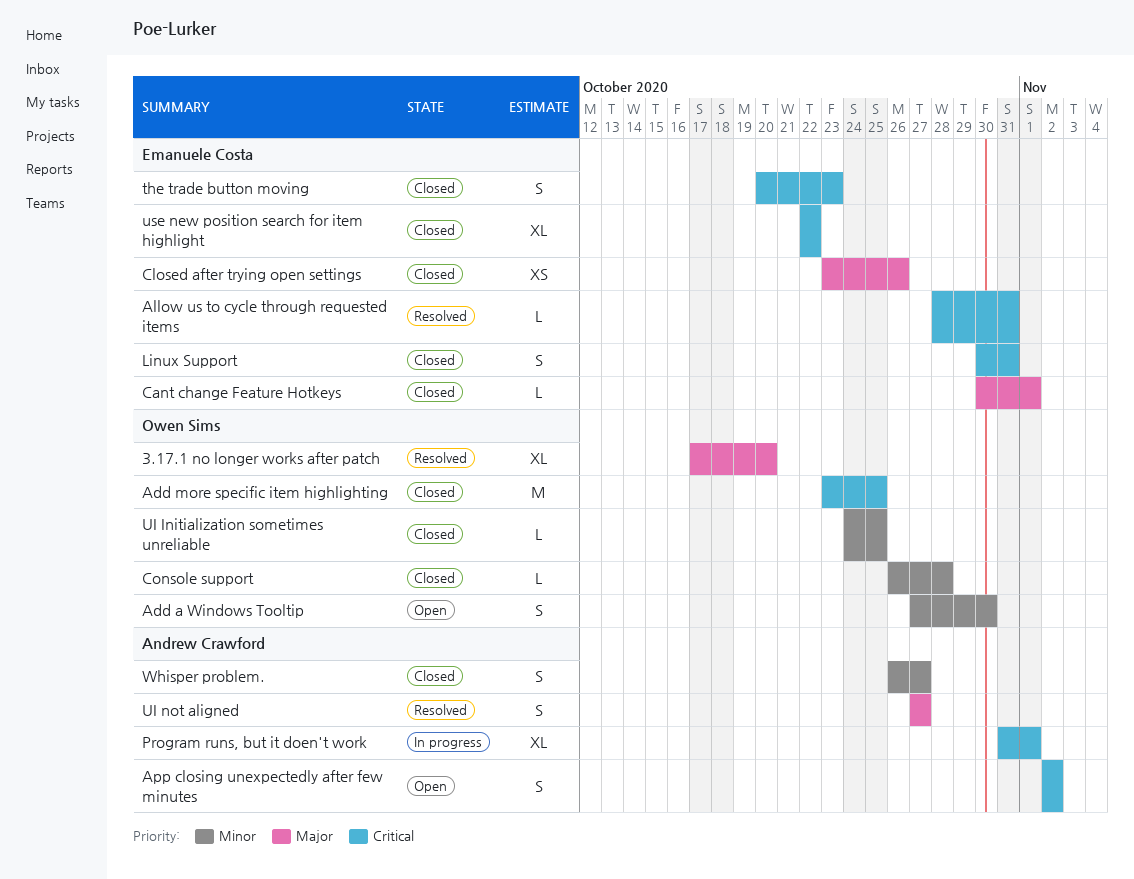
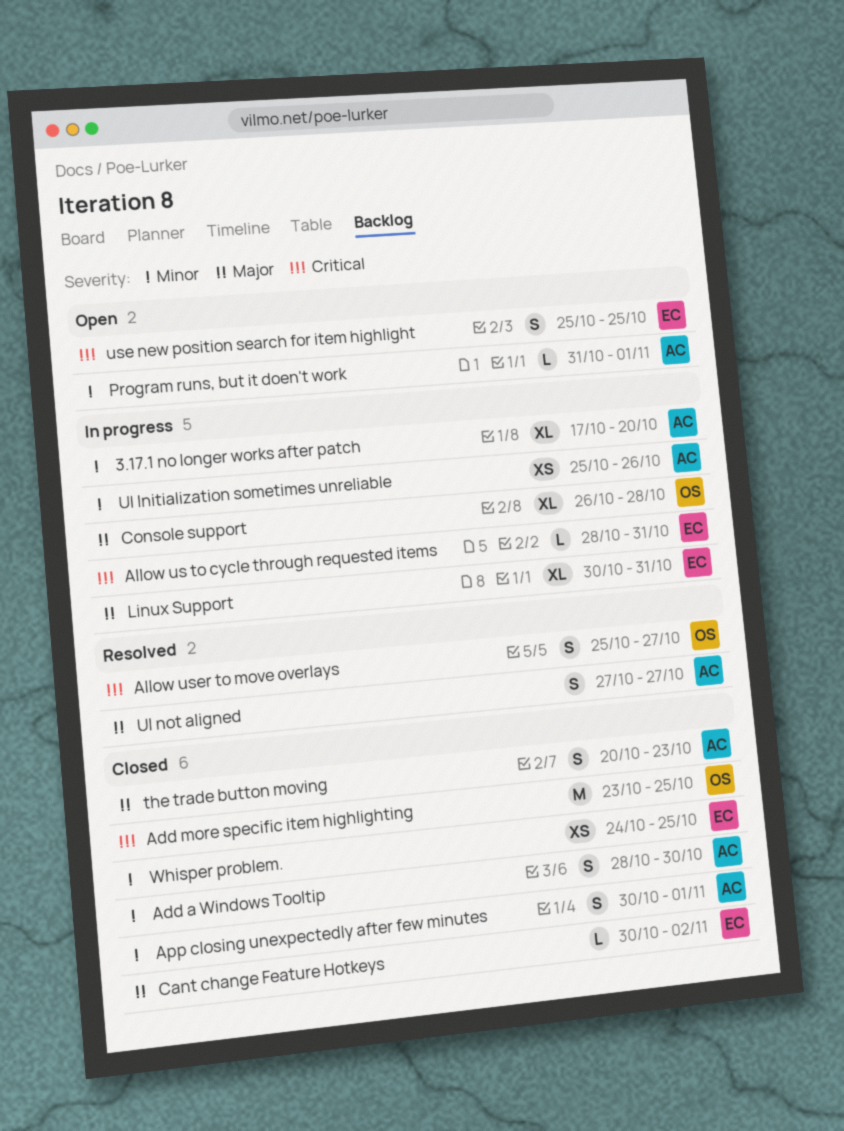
3.17.1 no longer works after patch, status: Resolved -> In progress
3.17.1 no longer works after patch, owner: Owen Sims -> Andrew Crawford
3.17.1 no longer works after patch, priority: Major -> Minor
Add a Windows Tooltip, status: Open -> Closed
Add a Windows Tooltip, owner: Owen Sims -> Andrew Crawford
Add a Windows Tooltip, start: Oct 27 -> Oct 28
Allow us to cycle through requested items, status: Resolved -> In progress
Allow user to move overlays: none -> present
App closing unexpectedly after few minutes, status: Open -> Closed
App closing unexpectedly after few minutes, priority: Critical -> Minor
App closing unexpectedly after few minutes, start: Nov 2 -> Oct 30
App closing unexpectedly after few minutes, due: Nov 2 -> Nov 1
Cant change Feature Hotkeys, due: Nov 1 -> Nov 2
Closed after trying open settings: present -> none
Console support, status: Closed -> In progress
Console support, priority: Minor -> Major
Console support, estimate: L -> XL
Linux Support, status: Closed -> In progress
Linux Support, priority: Critical -> Major
Linux Support, estimate: S -> XL
Program runs, but it doen't work, status: In progress -> Open
Program runs, but it doen't work, priority: Critical -> Minor
Program runs, but it doen't work, estimate: XL -> L
the trade button moving, owner: Emanuele Costa -> Andrew Crawford
the trade button moving, priority: Critical -> Major
UI Initialization sometimes unreliable, status: Closed -> In progress
UI Initialization sometimes unreliable, owner: Owen Sims -> Andrew Crawford
UI Initialization sometimes unreliable, estimate: L -> XS
UI Initialization sometimes unreliable, start: Oct 24 -> Oct 25
UI Initialization sometimes unreliable, due: Oct 25 -> Oct 26
use new position search for item highlight, status: Closed -> Open
use new position search for item highlight, estimate: XL -> S
use new position search for item highlight, start: Oct 22 -> Oct 25
use new position search for item highlight, due: Oct 22 -> Oct 25
Whisper problem., owner: Andrew Crawford -> Emanuele Costa
Whisper problem., estimate: S -> XS
Whisper problem., start: Oct 26 -> Oct 24
Whisper problem., due: Oct 27 -> Oct 25

